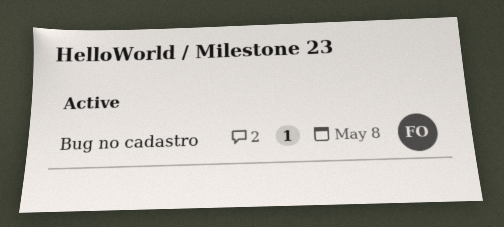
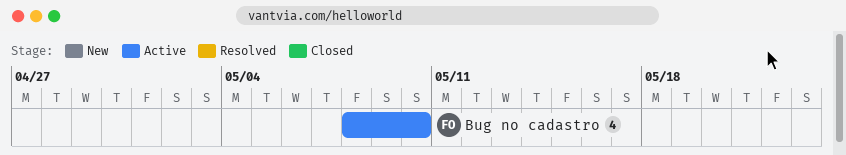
Bug no cadastro, estimate: 1 -> 4
Bug no cadastro, due: May 8 -> May 10

